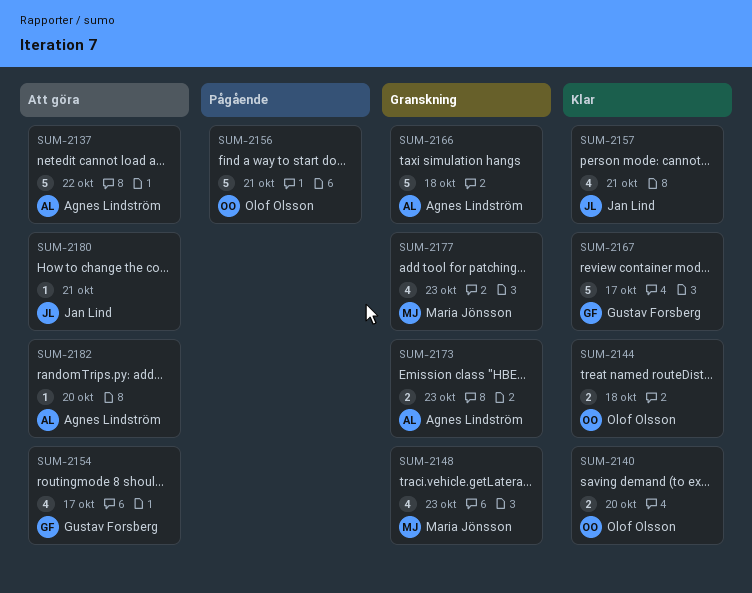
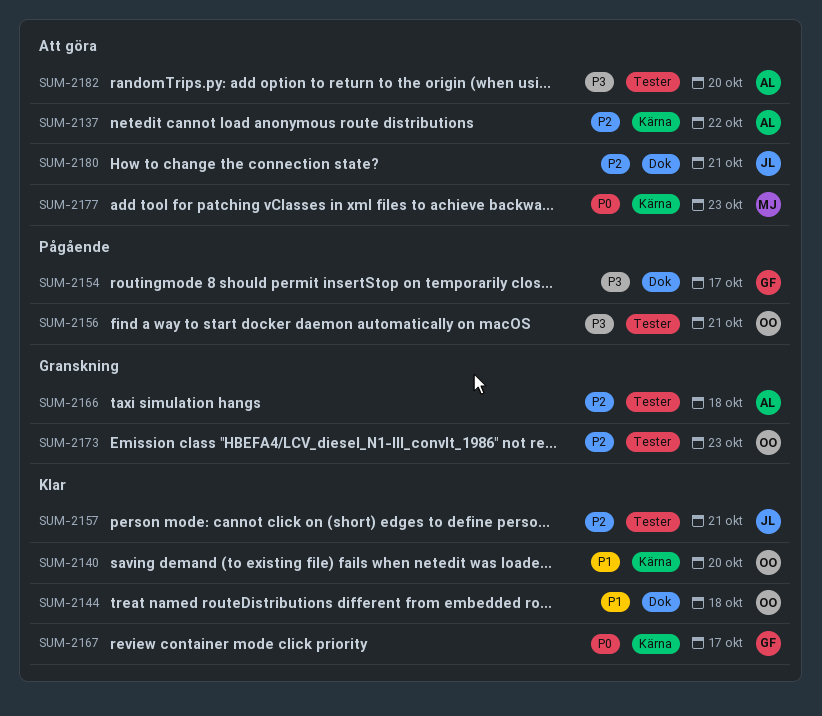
SUM-2148: present -> none
SUM-2154, status: Att göra -> Pågående
SUM-2173, owner: Agnes Lindström -> Olof Olsson
SUM-2177, status: Granskning -> Att göra

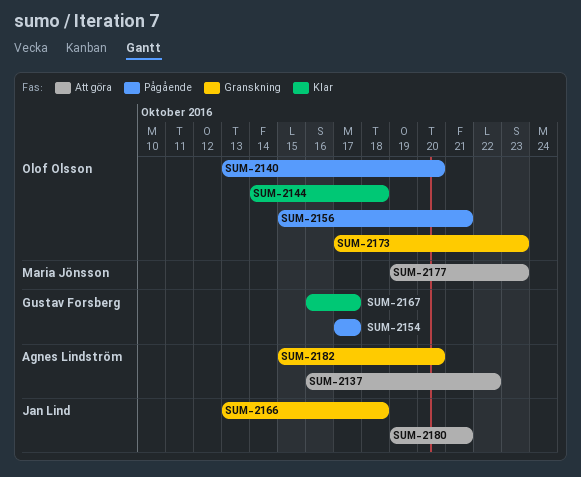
SUM-2140, status: Klar -> Pågående
SUM-2157: present -> none
SUM-2166, owner: Agnes Lindström -> Jan Lind
SUM-2182, status: Att göra -> Granskning

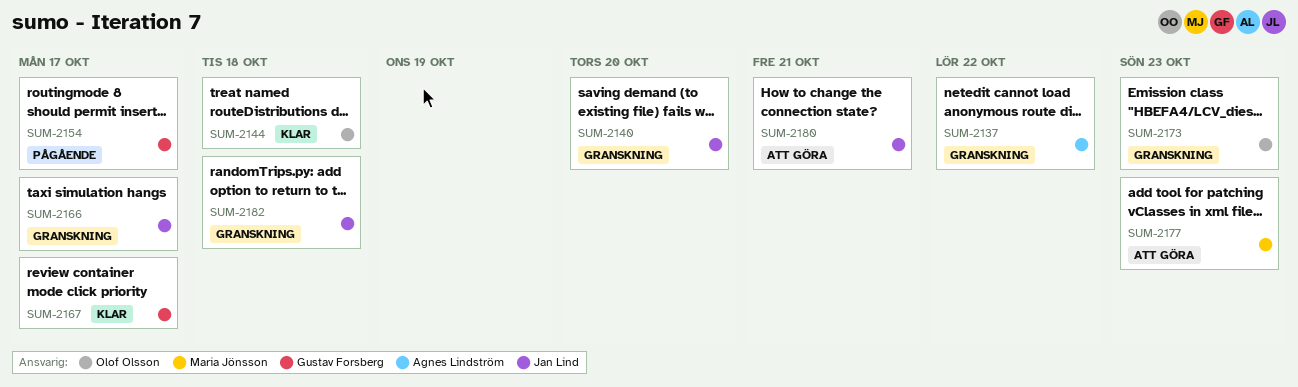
SUM-2137, status: Att göra -> Granskning
SUM-2140, status: Pågående -> Granskning
SUM-2140, owner: Olof Olsson -> Jan Lind
SUM-2156: present -> none
SUM-2166, due: Oct 18 -> Oct 17
SUM-2182, owner: Agnes Lindström -> Jan Lind
SUM-2182, due: Oct 20 -> Oct 18

